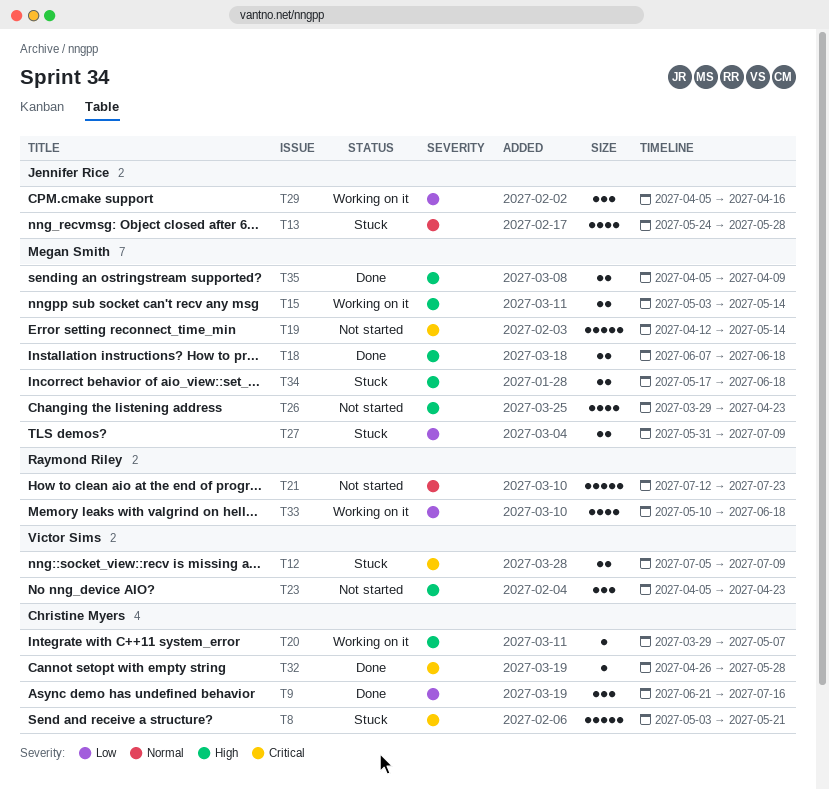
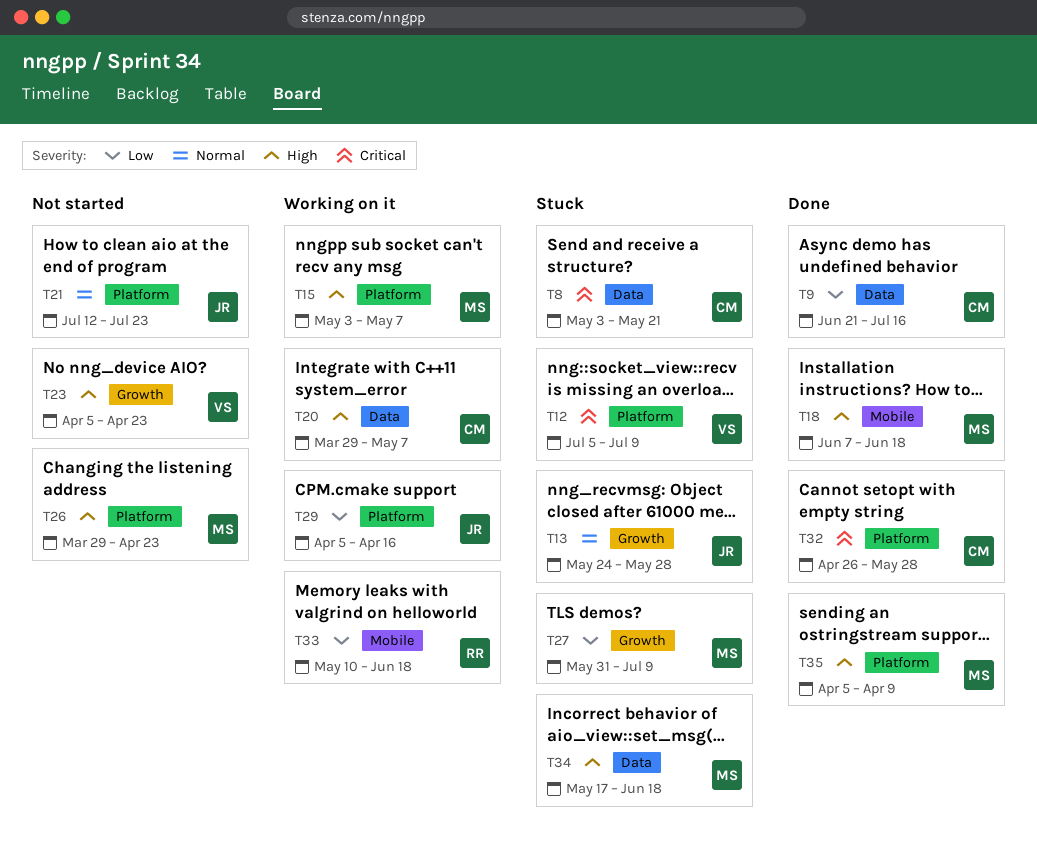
T15, due: May 14 -> May 7
T19: present -> none
T21, owner: Raymond Riley -> Jennifer Rice

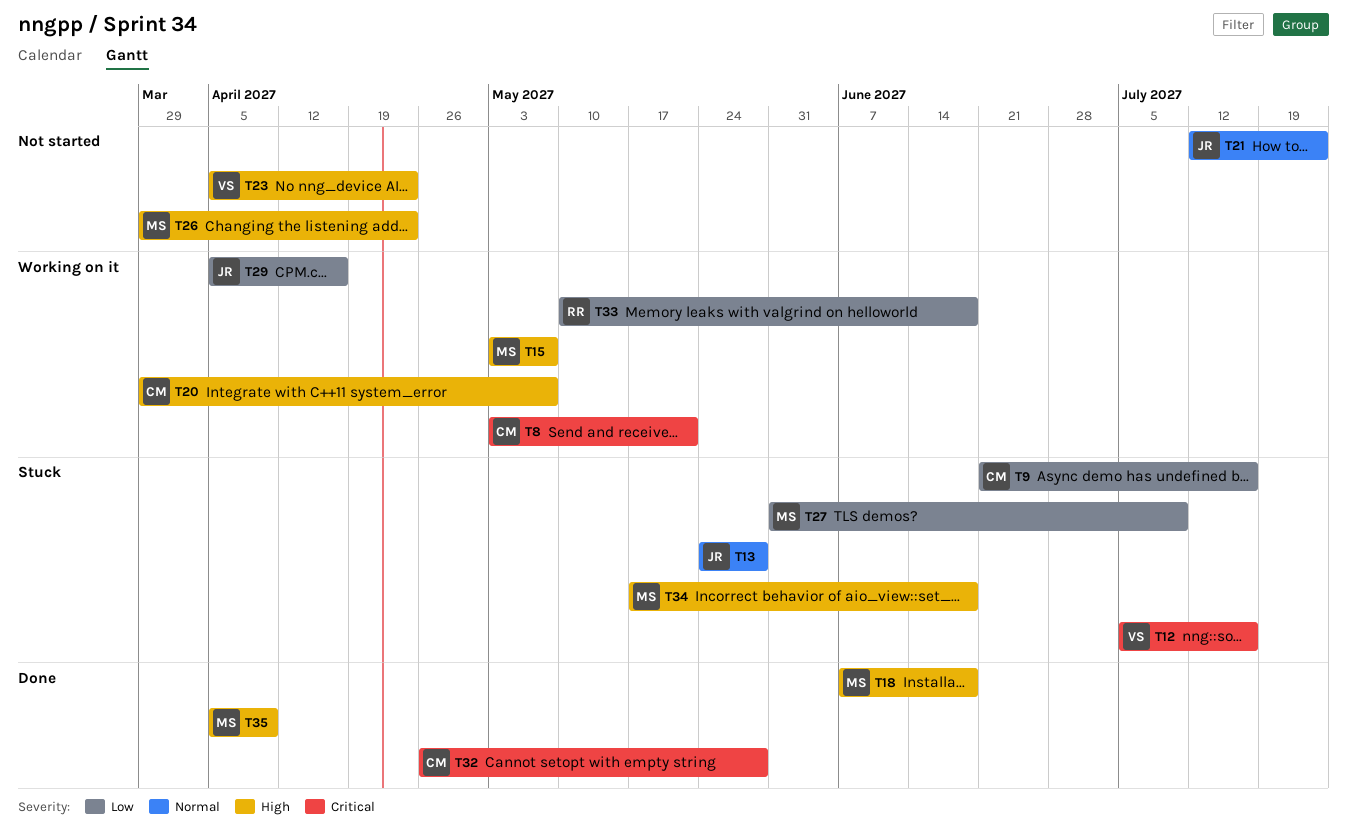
T8, status: Stuck -> Working on it
T9, status: Done -> Stuck
T12, due: Jul 9 -> Jul 16

